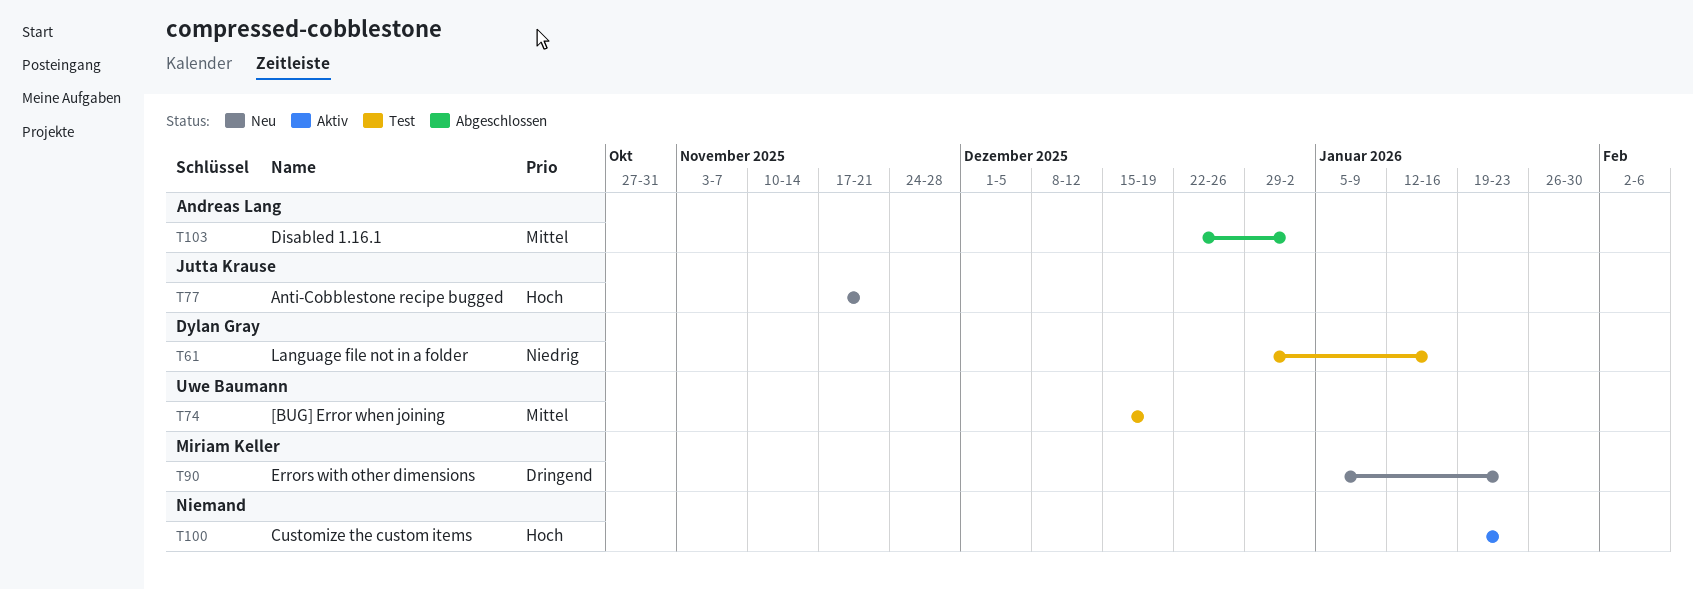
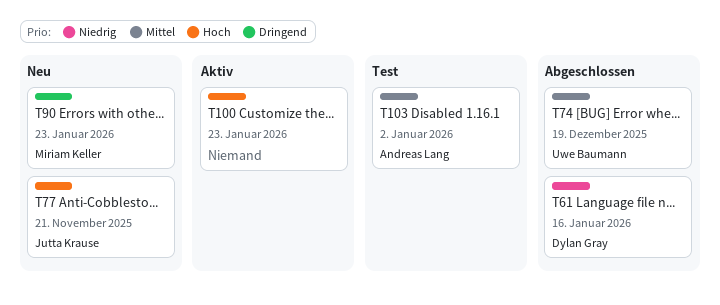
T61, status: Test -> Abgeschlossen
T74, status: Test -> Abgeschlossen
T103, status: Abgeschlossen -> Test

